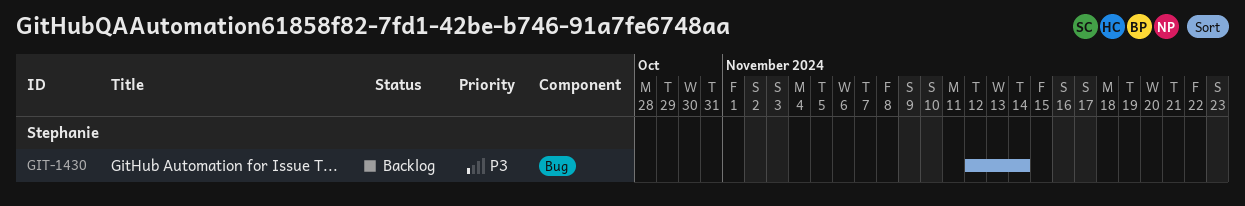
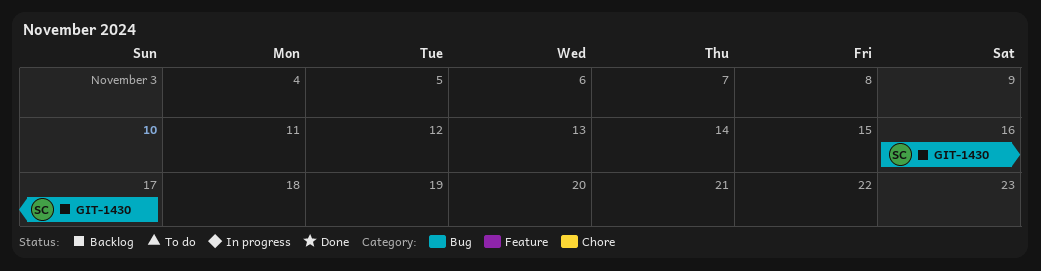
GIT-1430, start: Nov 12 -> Nov 16
GIT-1430, due: Nov 14 -> Nov 17

